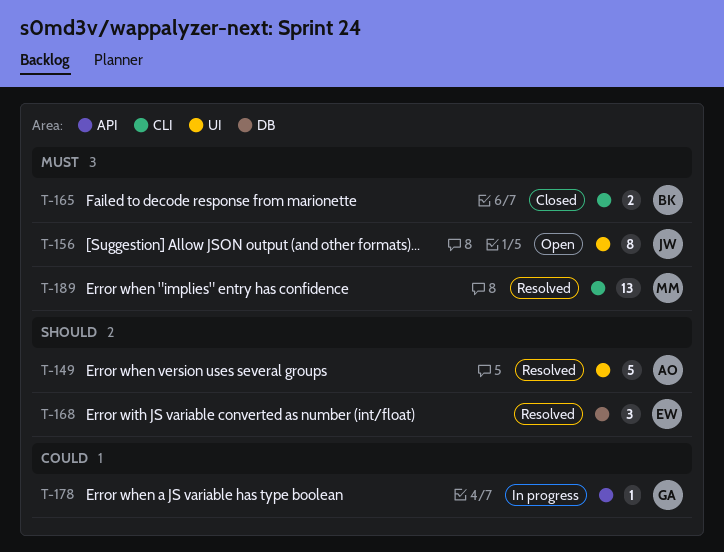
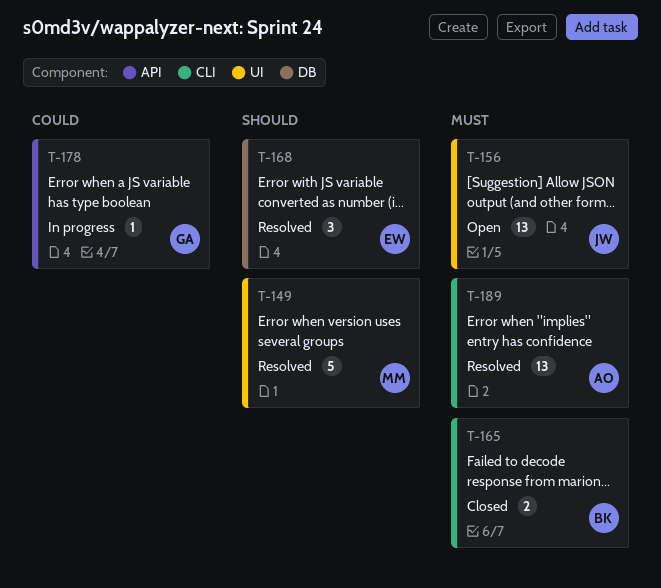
T-149, owner: AO -> MM
T-156, estimate: 8 -> 13
T-189, owner: MM -> AO

